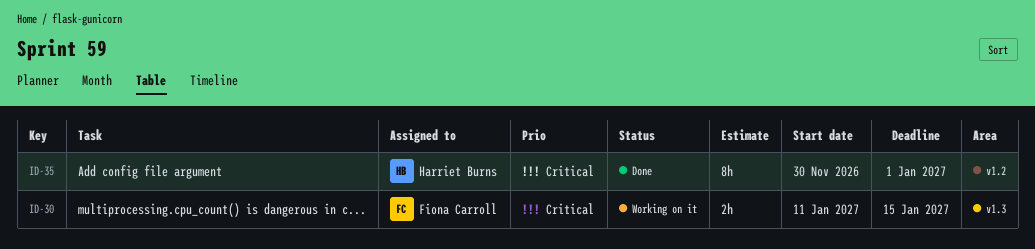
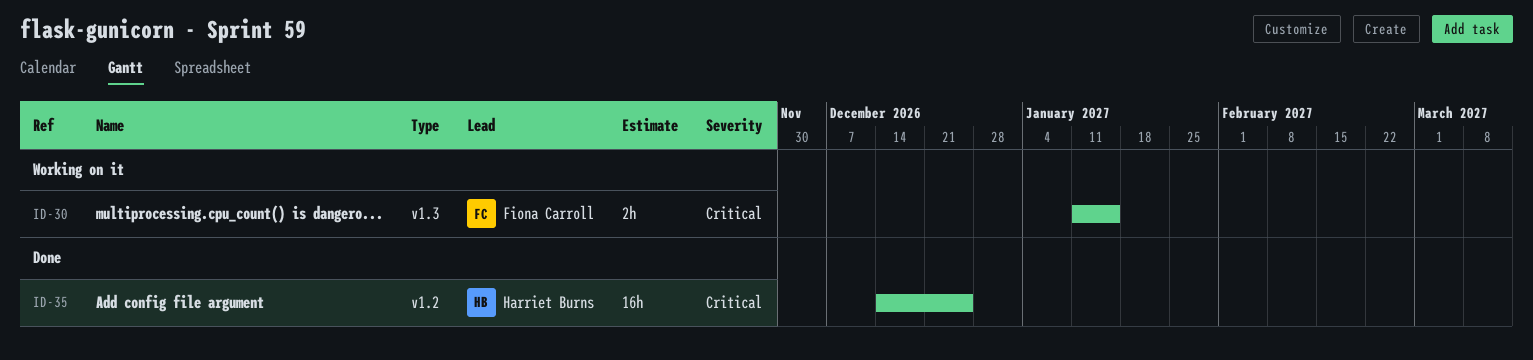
ID-35, estimate: 8h -> 16h
ID-35, start: Nov 30 -> Dec 14
ID-35, due: Jan 1 -> Dec 25

